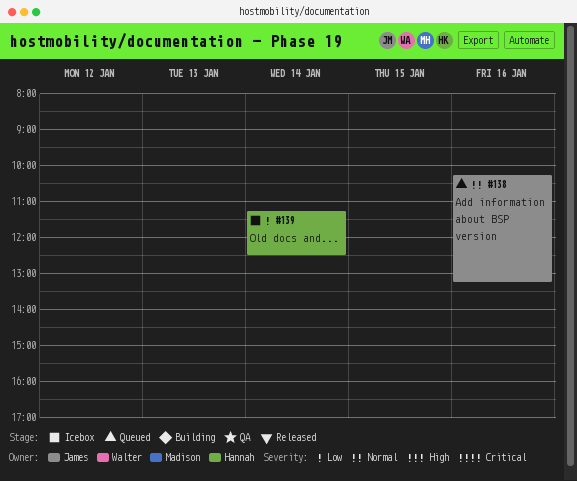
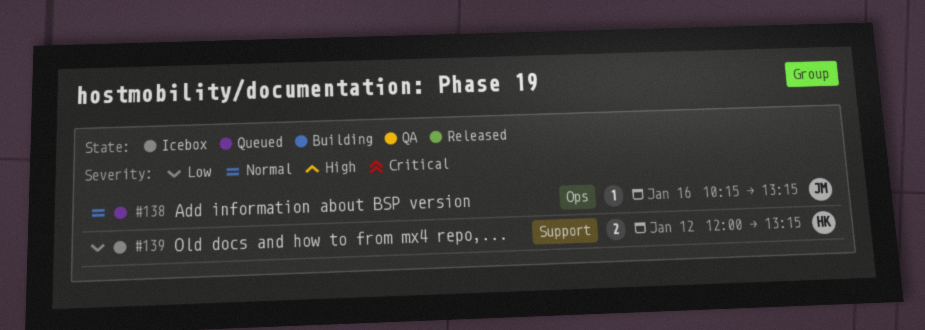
#139, day: Jan 14 -> Jan 12
#139, begins: 11:15 -> 12:00
#139, ends: 12:30 -> 13:15

